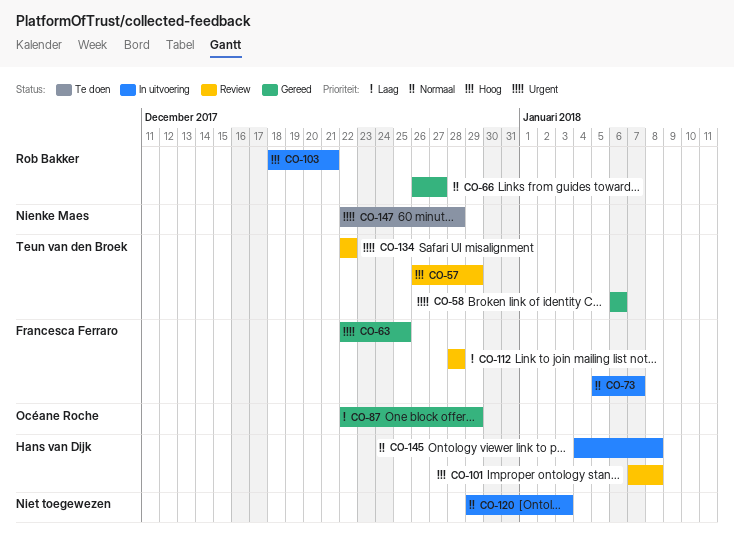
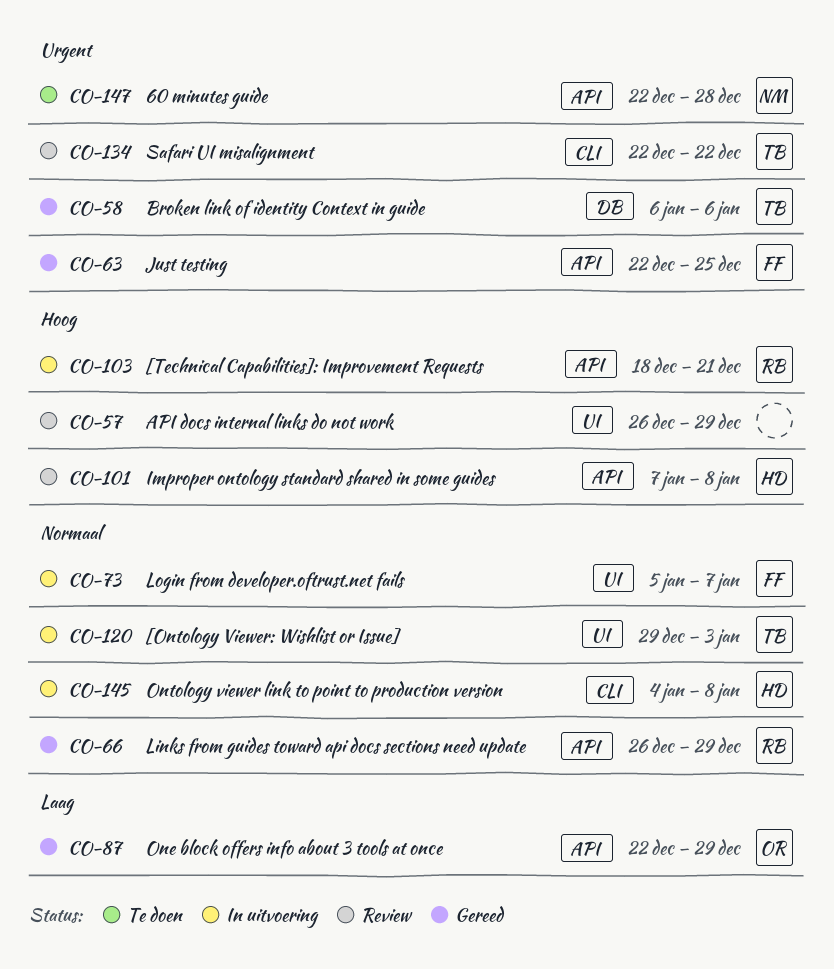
CO-57, owner: Teun van den Broek -> none
CO-66, due: Dec 27 -> Dec 29
CO-112: present -> none
CO-120, owner: none -> Teun van den Broek

